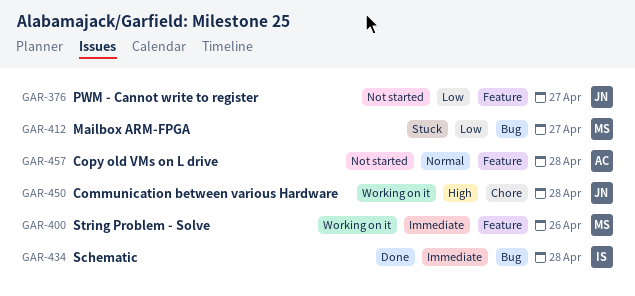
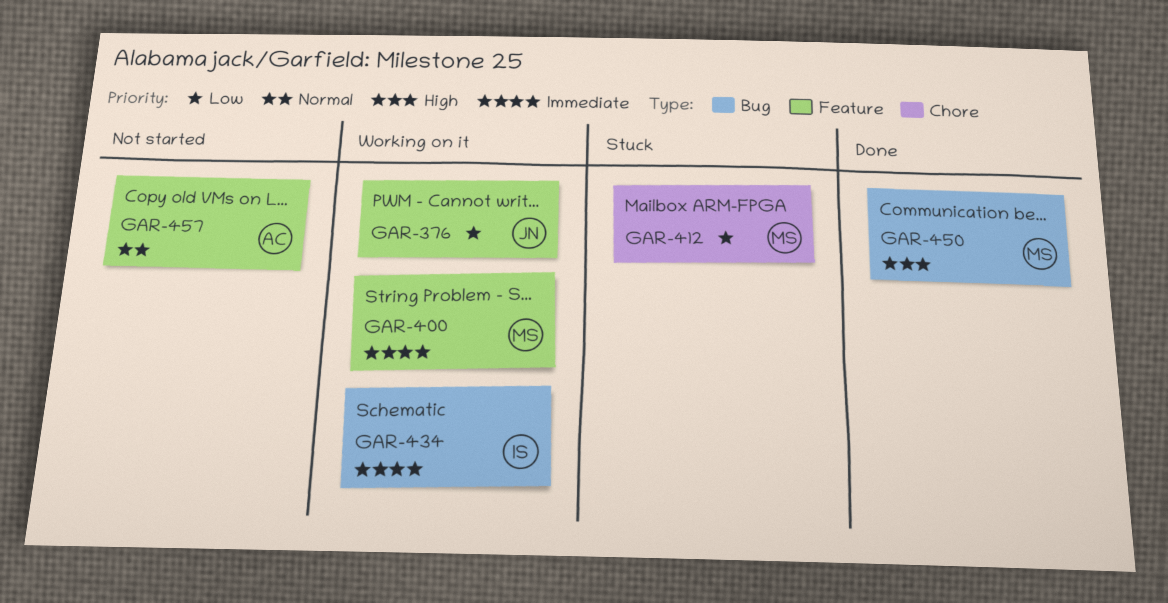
GAR-376, status: Not started -> Working on it
GAR-412, label: Bug -> Chore
GAR-434, status: Done -> Working on it
GAR-450, status: Working on it -> Done
GAR-450, owner: JN -> MS
GAR-450, label: Chore -> Bug

